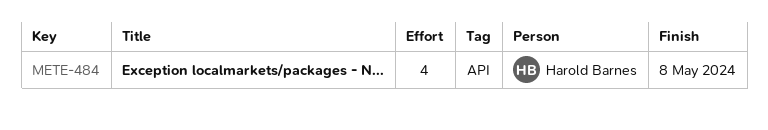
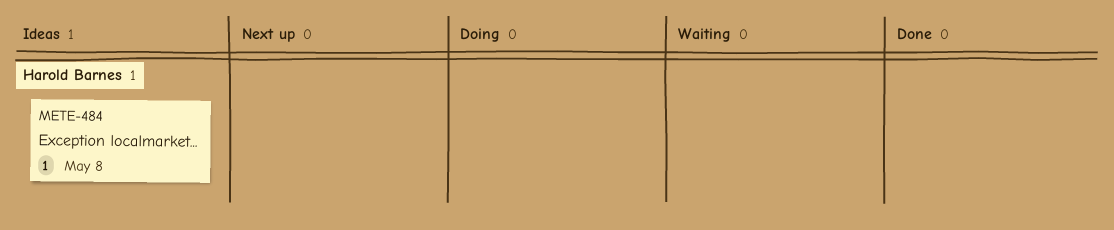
METE-484, estimate: 4 -> 1

